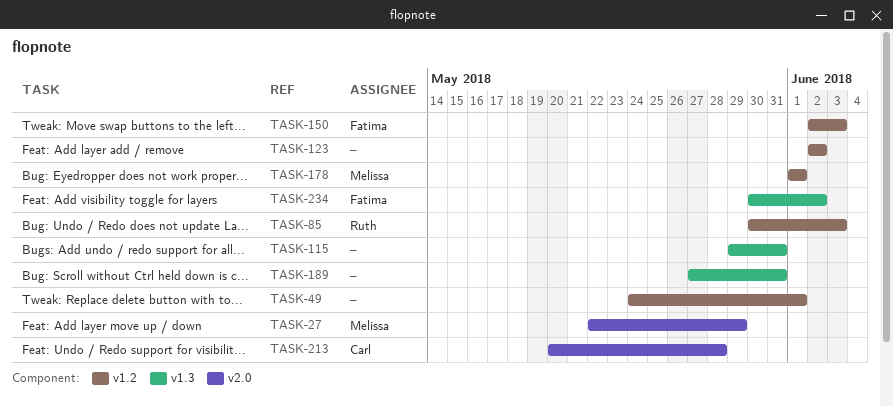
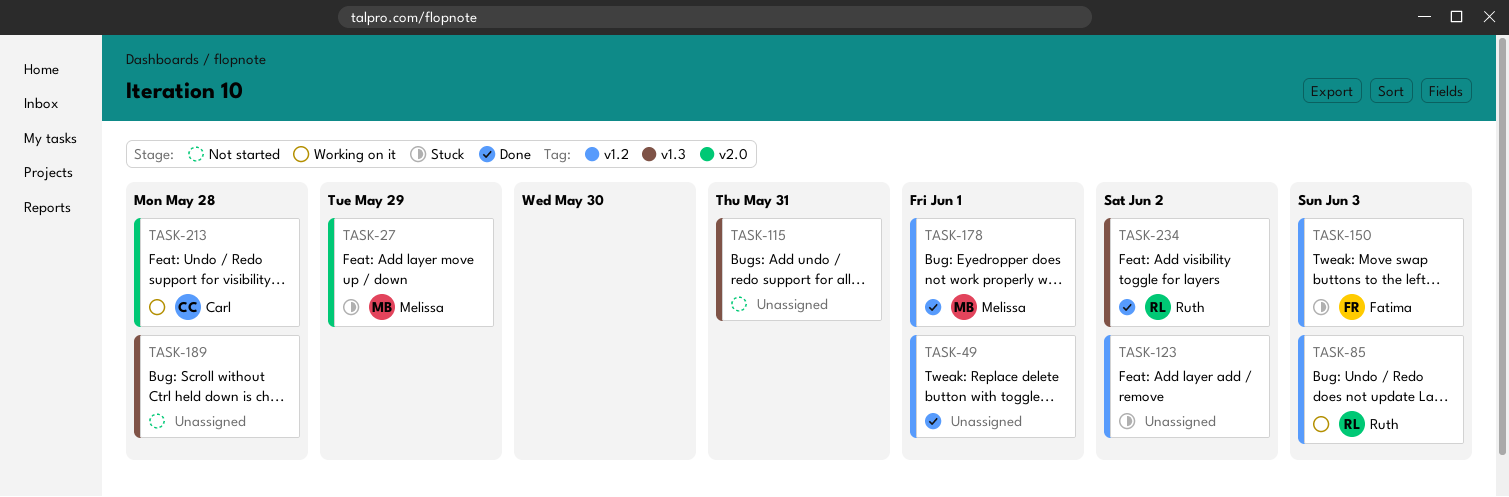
TASK-189, due: May 31 -> May 28
TASK-234, owner: Fatima -> Ruth

